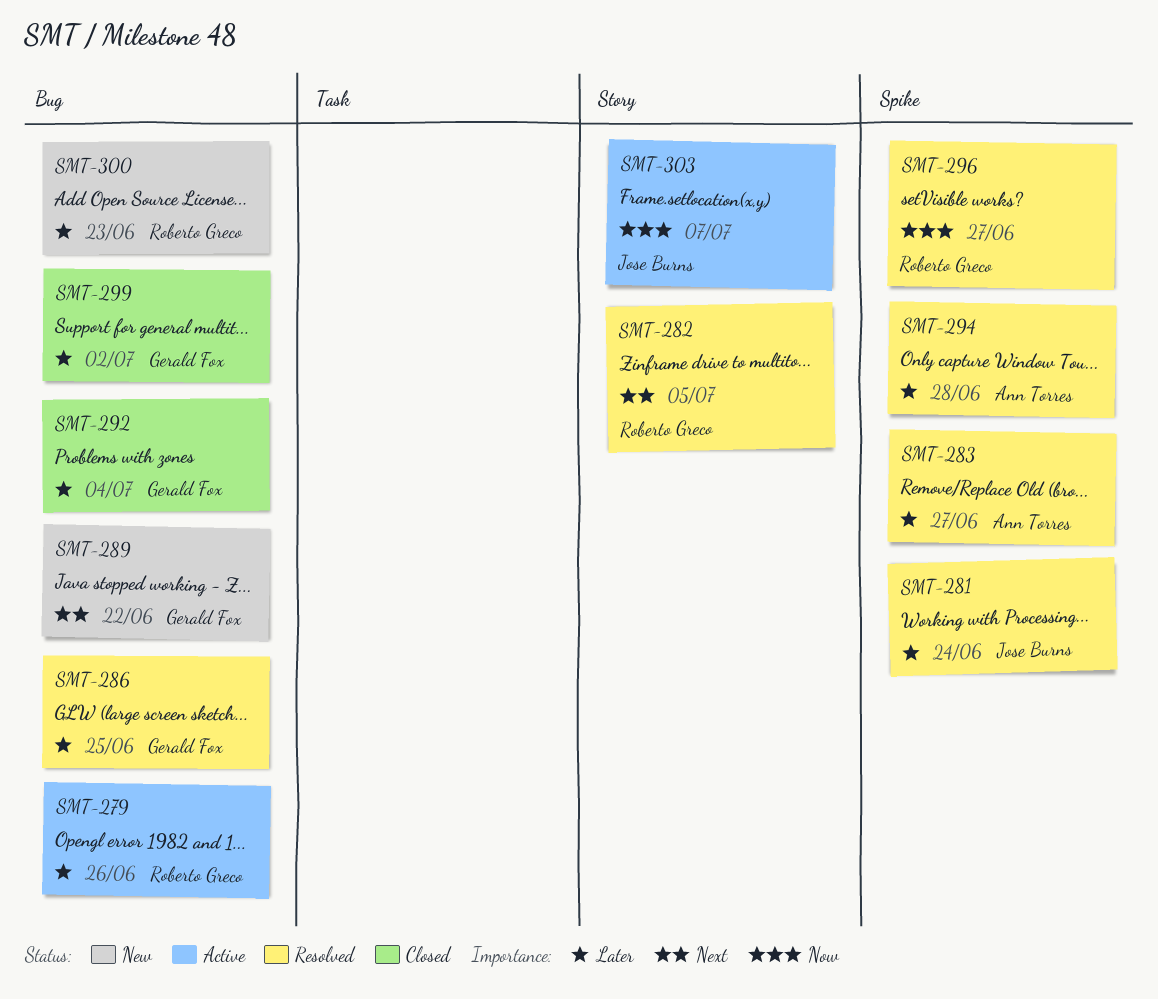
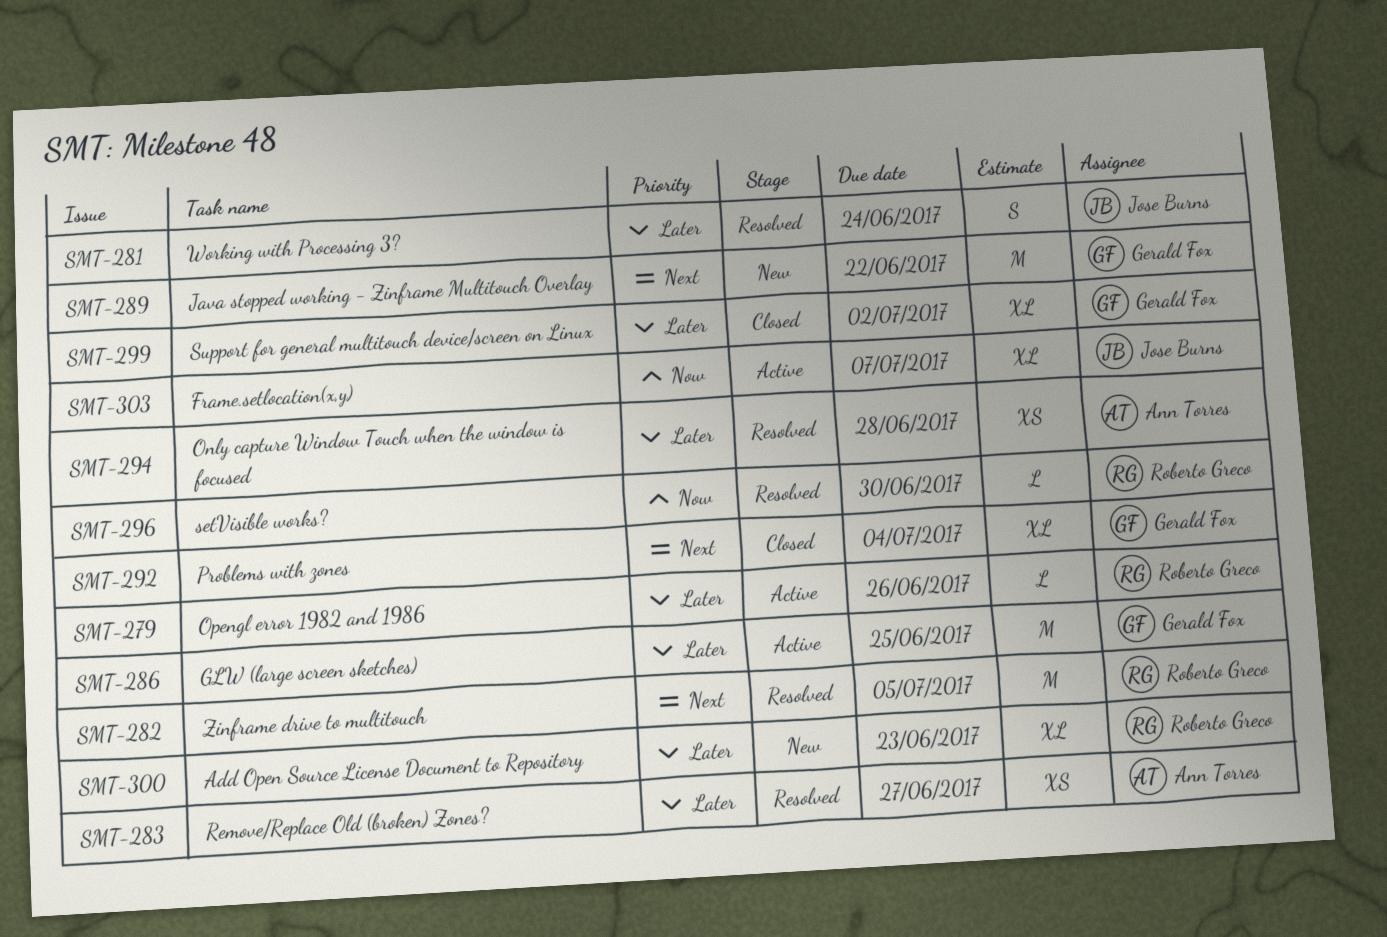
SMT-286, status: Resolved -> Active
SMT-292, priority: Later -> Next
SMT-296, due: Jun 27 -> Jun 30

